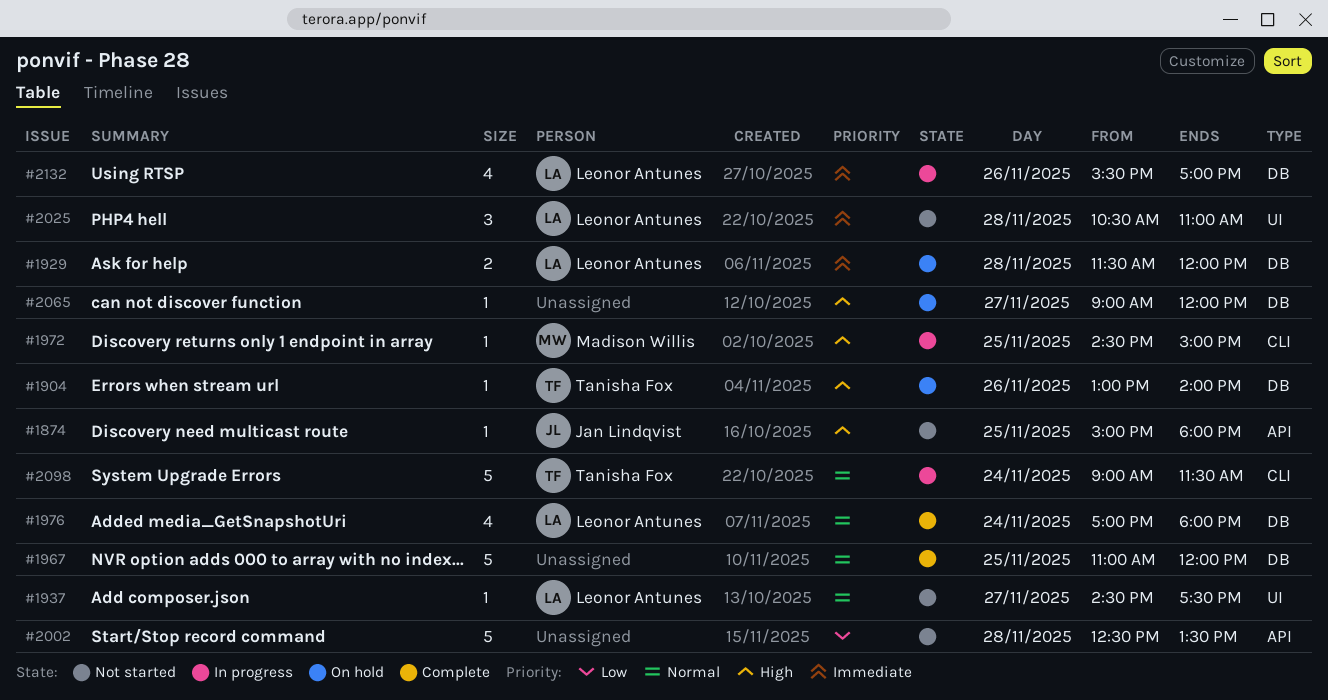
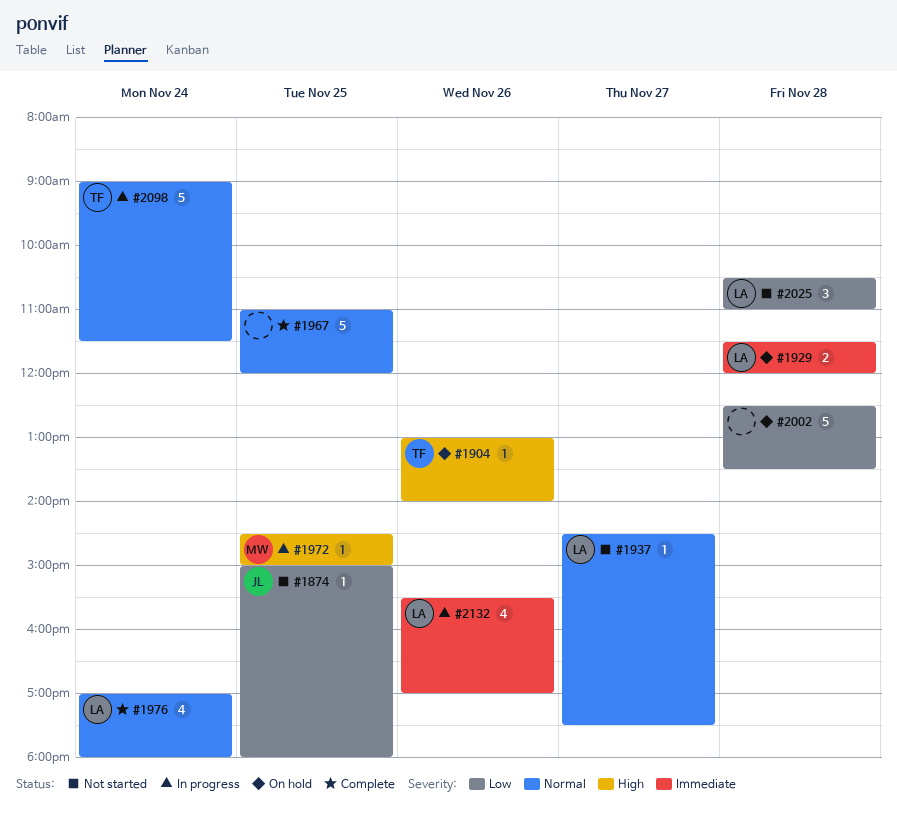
#1874, priority: High -> Low
#2002, status: Not started -> On hold
#2025, priority: Immediate -> Low
#2065: present -> none

